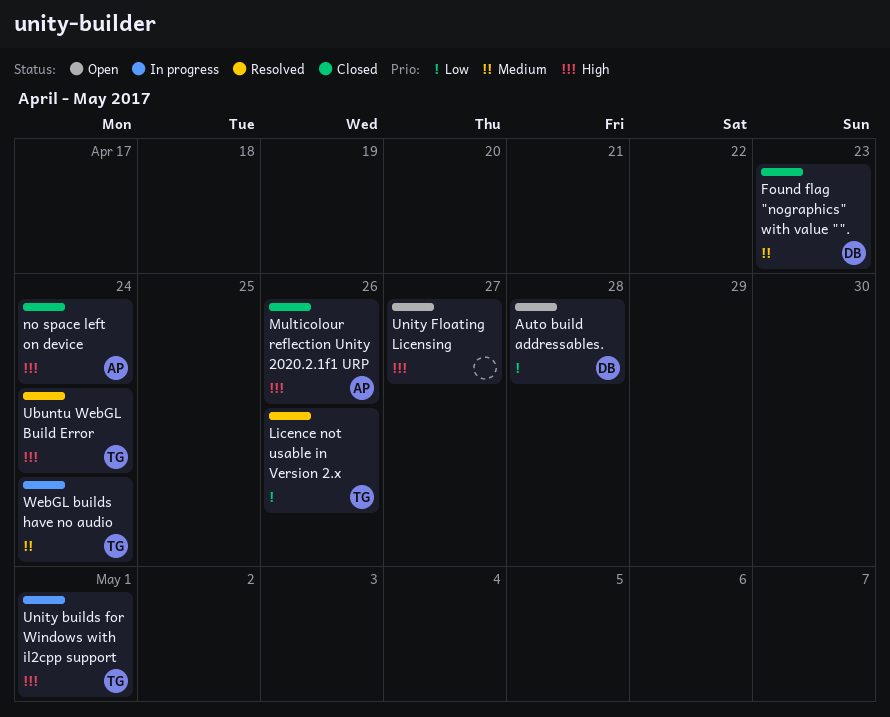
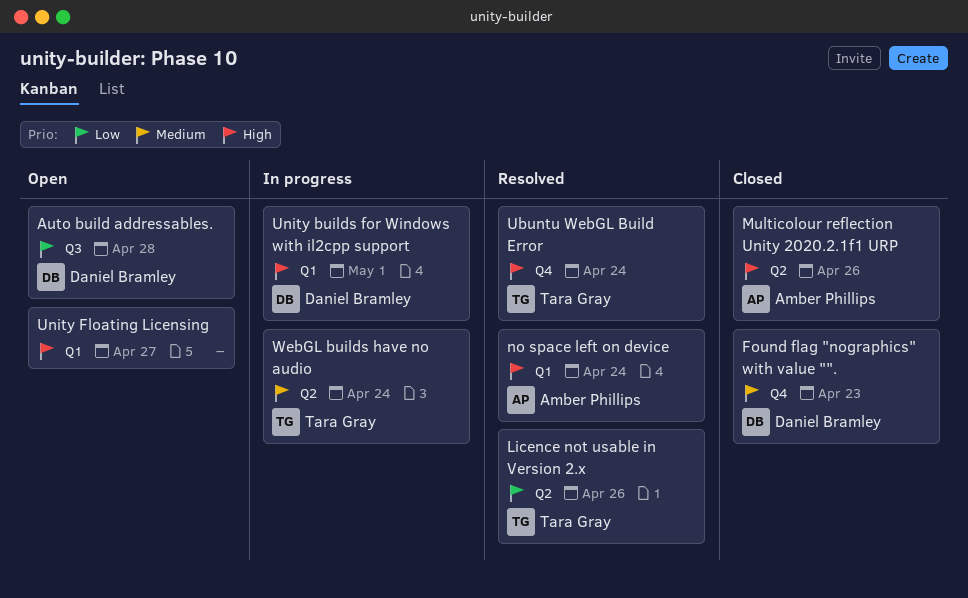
no space left on device, status: Closed -> Resolved
Unity builds for Windows with il2cpp support, owner: Tara Gray -> Daniel Bramley

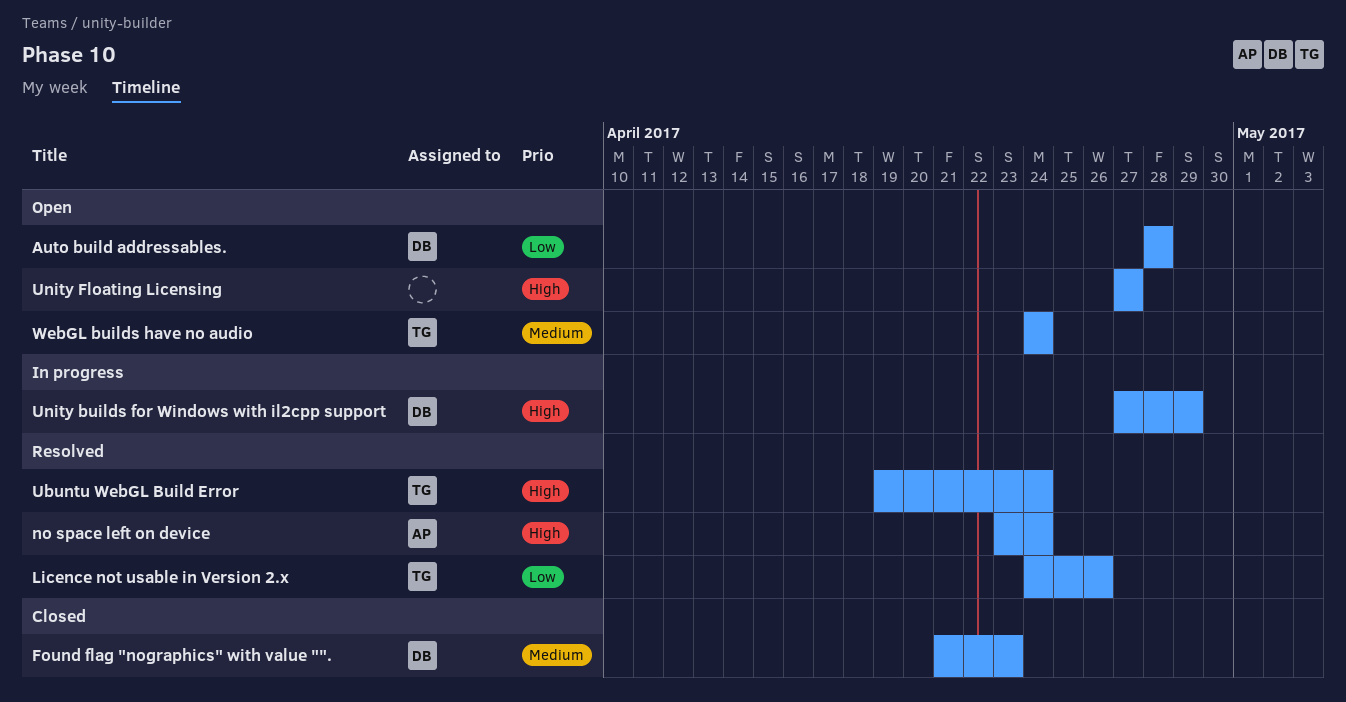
Multicolour reflection Unity 2020.2.1f1 URP: present -> none
Unity builds for Windows with il2cpp support, due: May 1 -> Apr 29
WebGL builds have no audio, status: In progress -> Open

